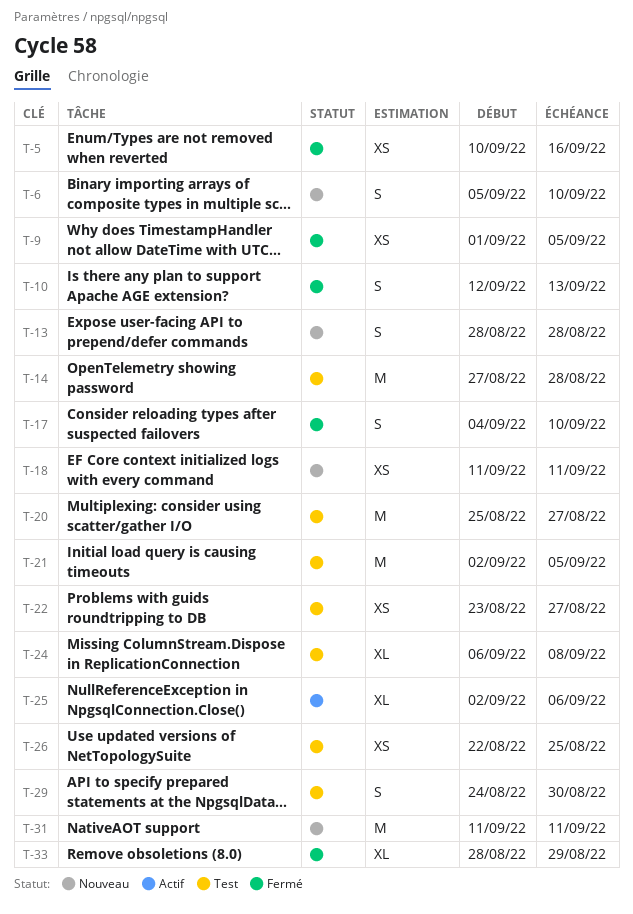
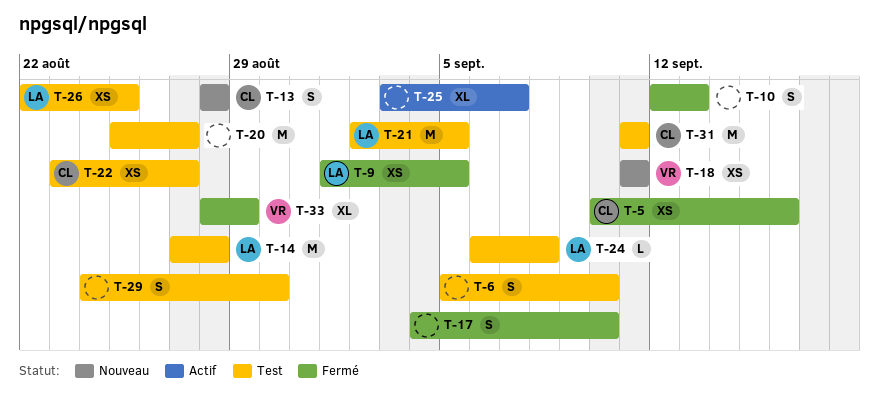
T-6, status: Nouveau -> Test
T-24, estimate: XL -> L
T-25, start: Sep 2 -> Sep 3
T-25, due: Sep 6 -> Sep 7
T-31, status: Nouveau -> Test

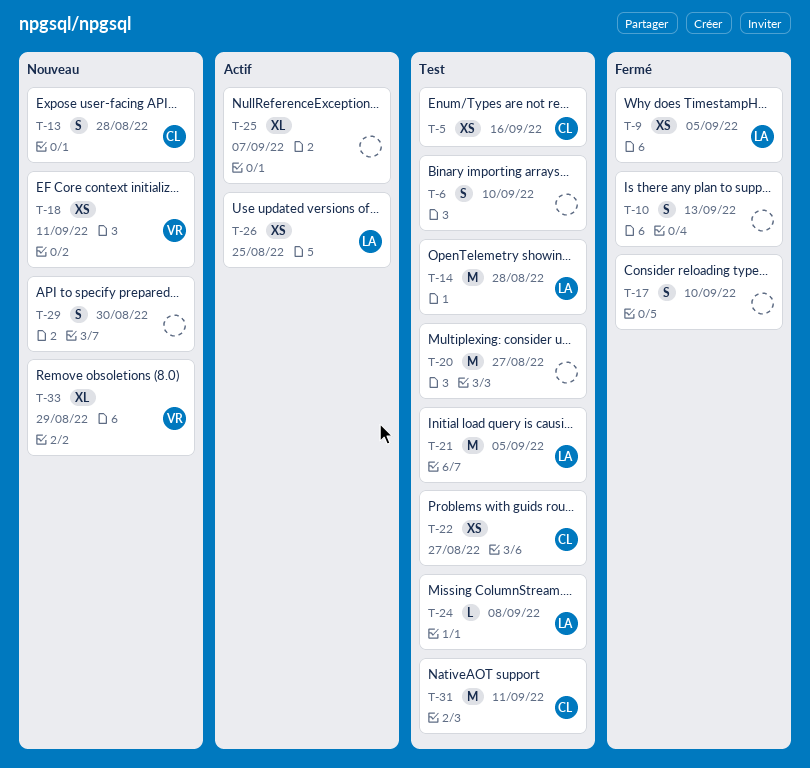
T-5, status: Fermé -> Test
T-26, status: Test -> Actif
T-29, status: Test -> Nouveau
T-33, status: Fermé -> Nouveau

